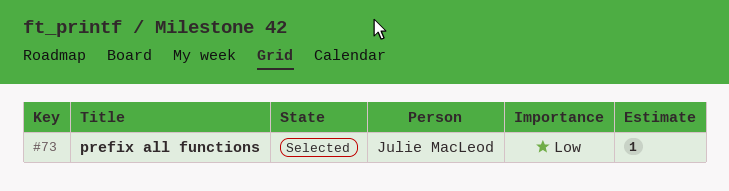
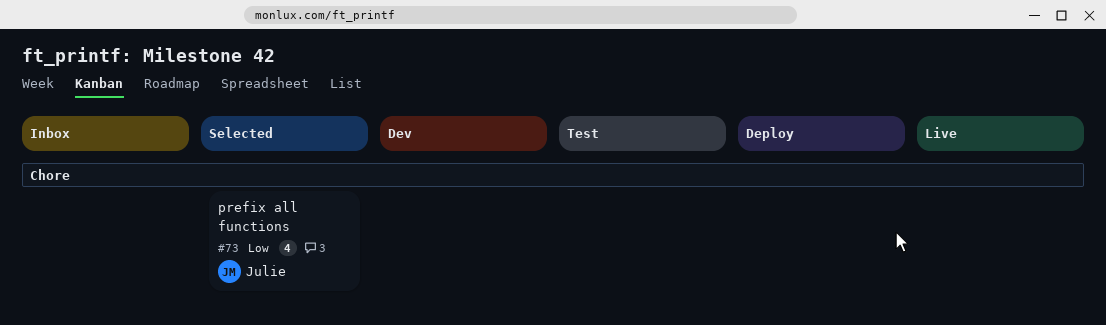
#73, estimate: 1 -> 4

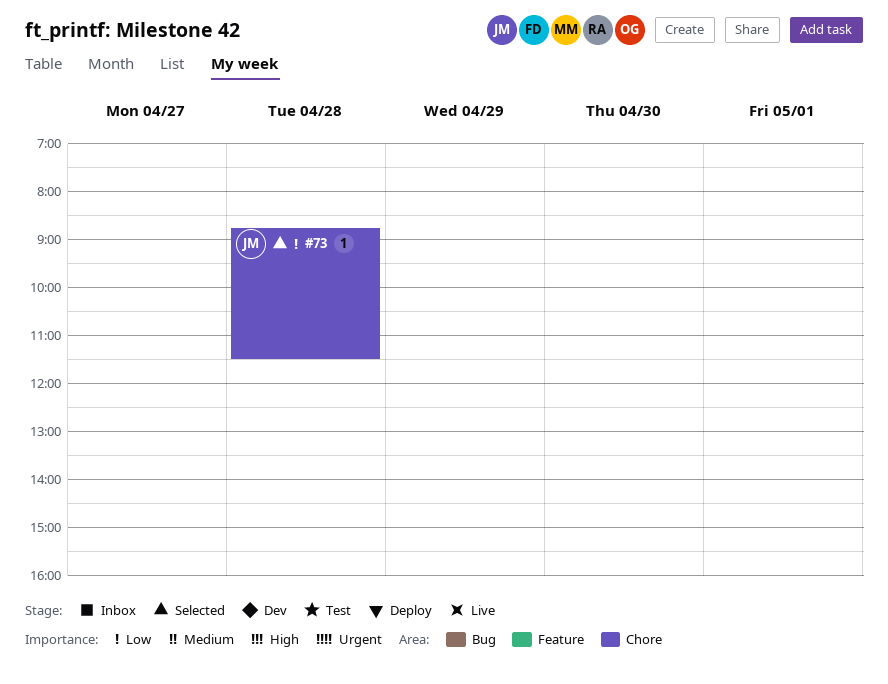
#73, estimate: 4 -> 1

